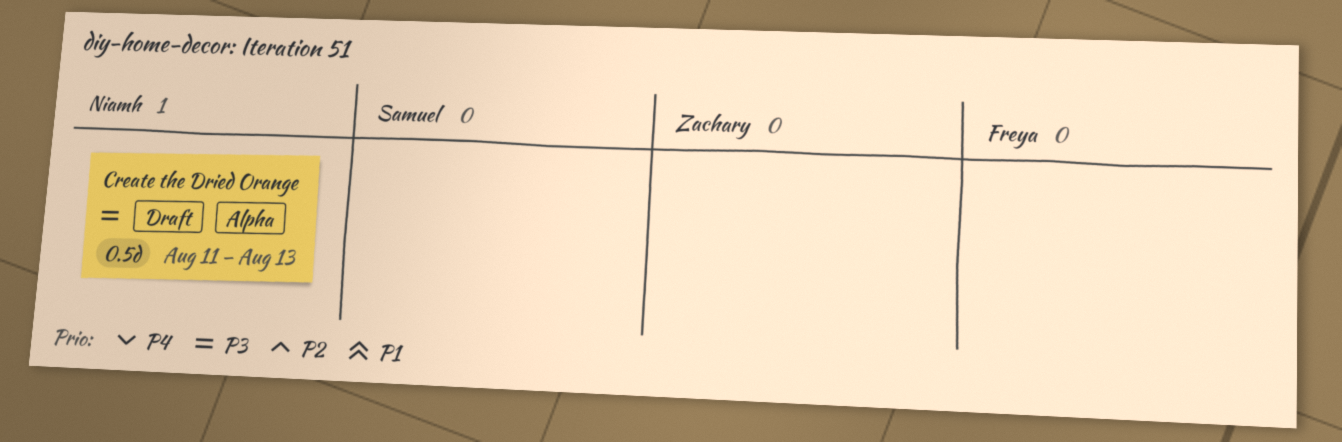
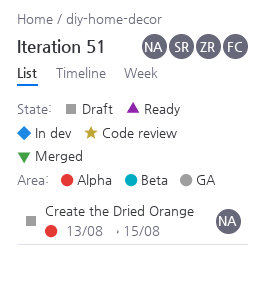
Create the Dried Orange, start: Aug 11 -> Aug 13
Create the Dried Orange, due: Aug 13 -> Aug 15

